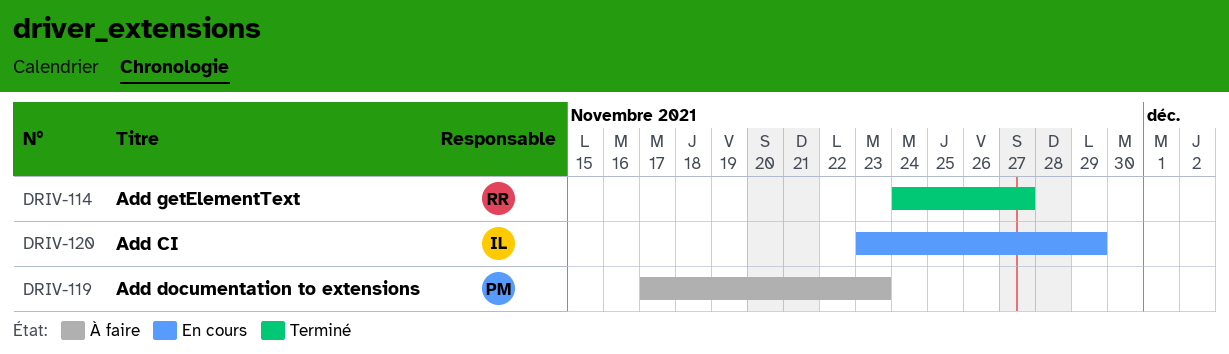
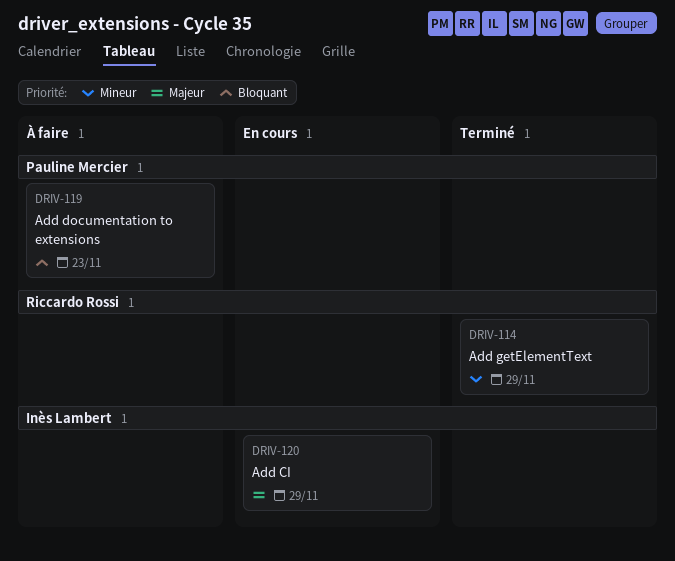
DRIV-114, due: Nov 27 -> Nov 29

